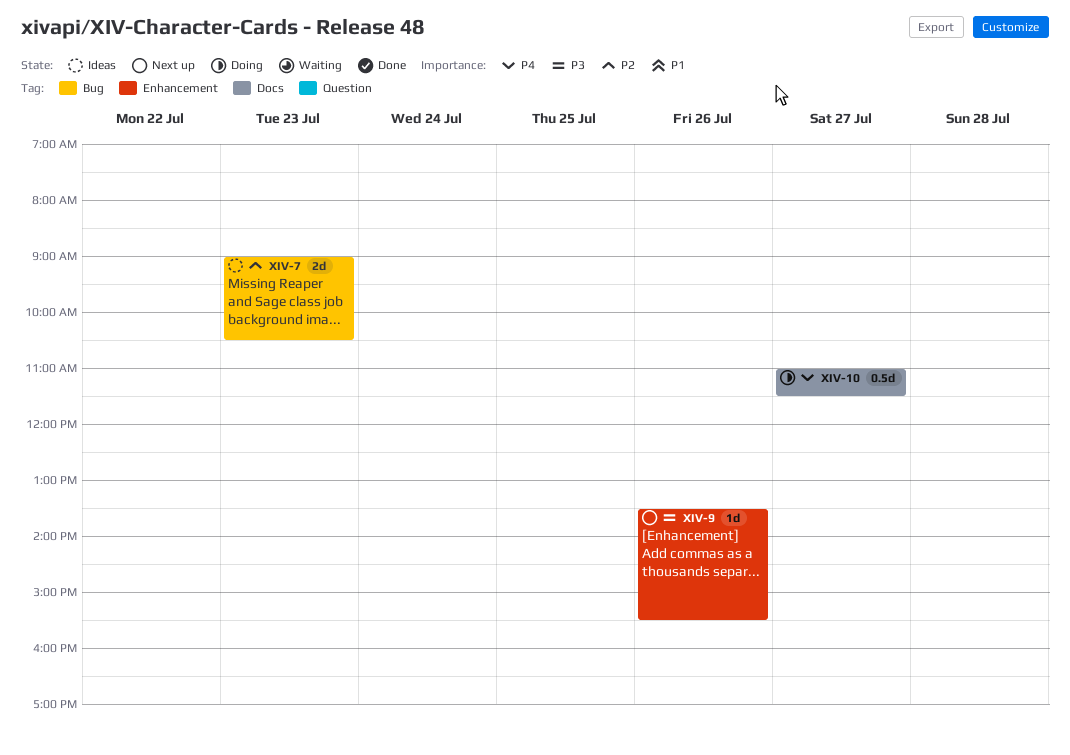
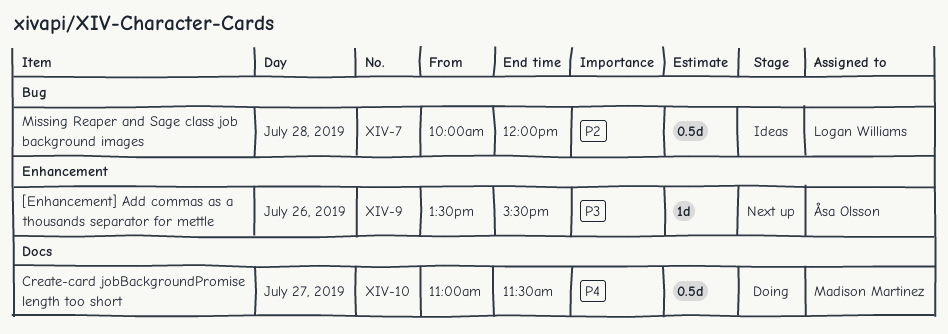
XIV-7, estimate: 2d -> 0.5d
XIV-7, day: Jul 23 -> Jul 28
XIV-7, begins: 09:00 -> 10:00
XIV-7, ends: 10:30 -> 12:00

